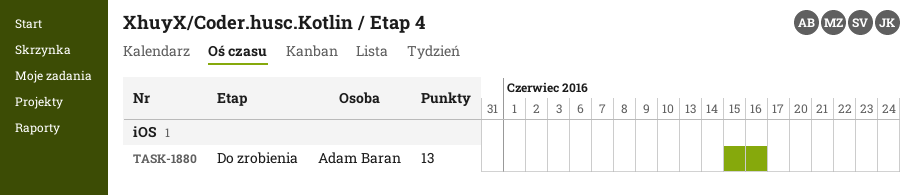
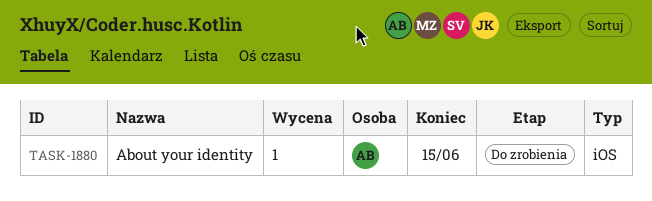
TASK-1880, estimate: 13 -> 1
TASK-1880, due: Jun 16 -> Jun 15

